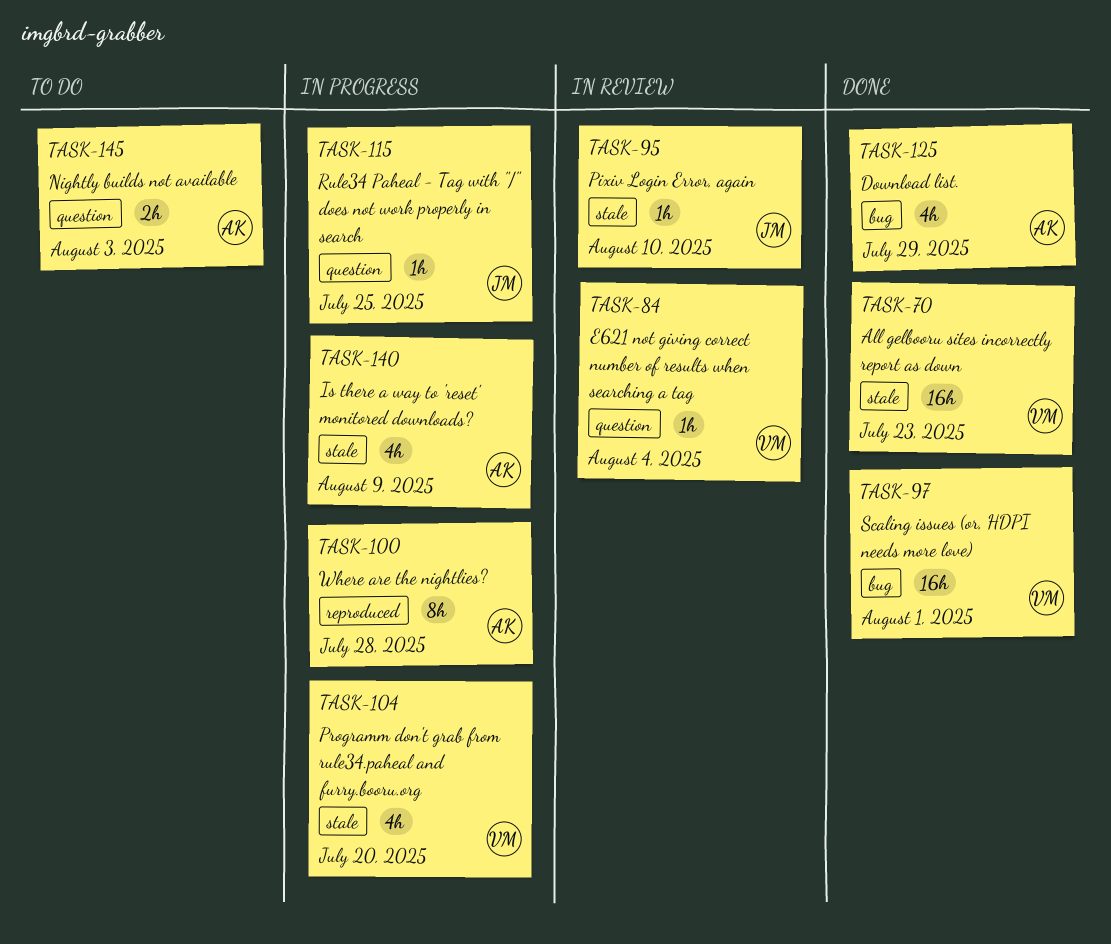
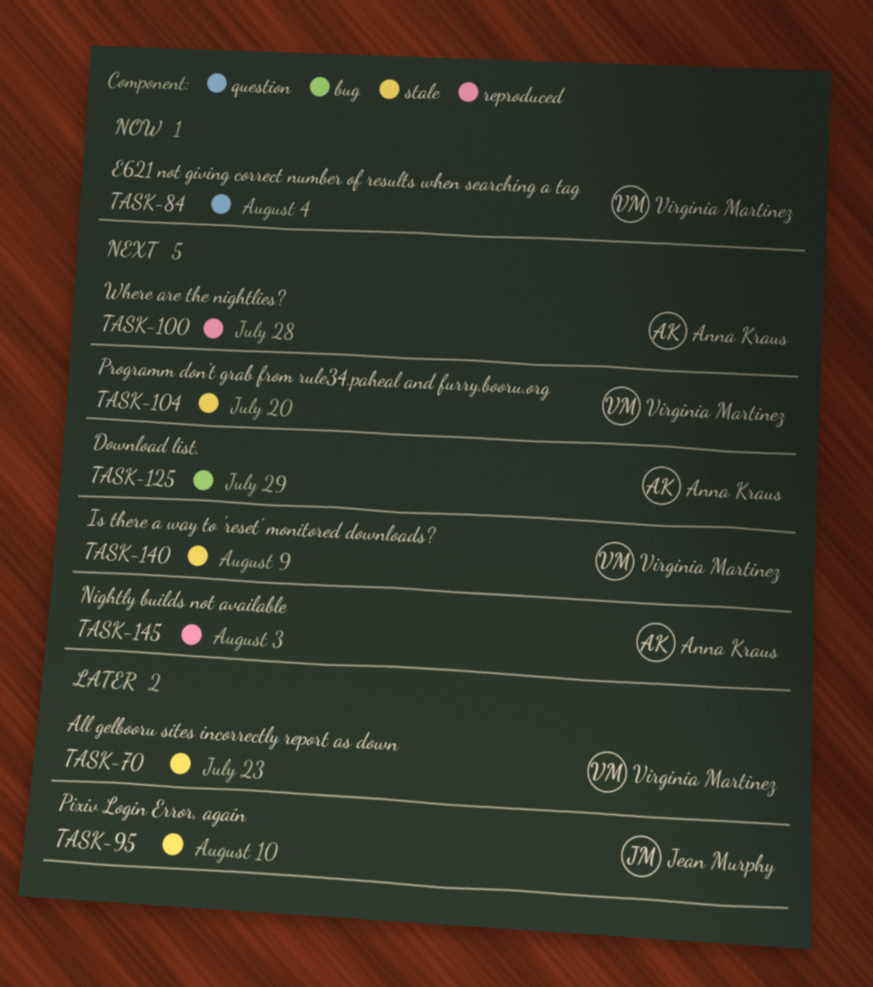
TASK-97: present -> none
TASK-115: present -> none
TASK-140, owner: Anna Kraus -> Virginia Martinez
TASK-145, label: question -> reproduced

